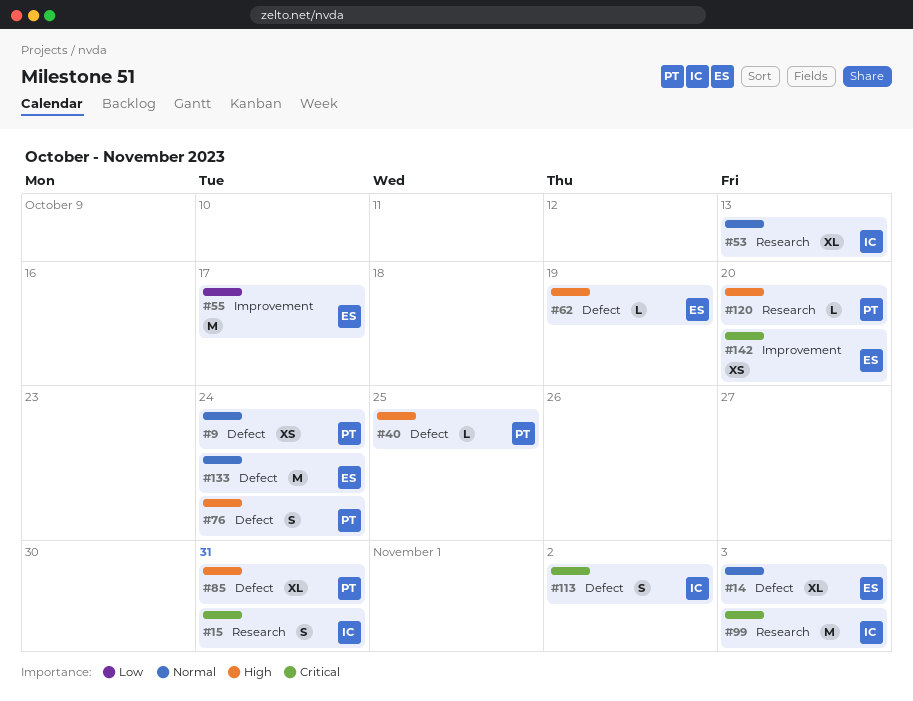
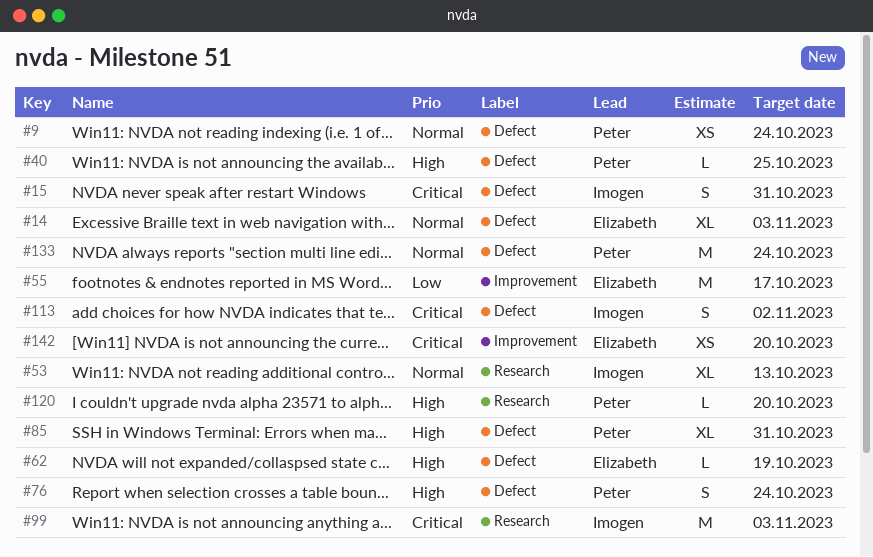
#15, label: Research -> Defect
#133, owner: Elizabeth -> Peter

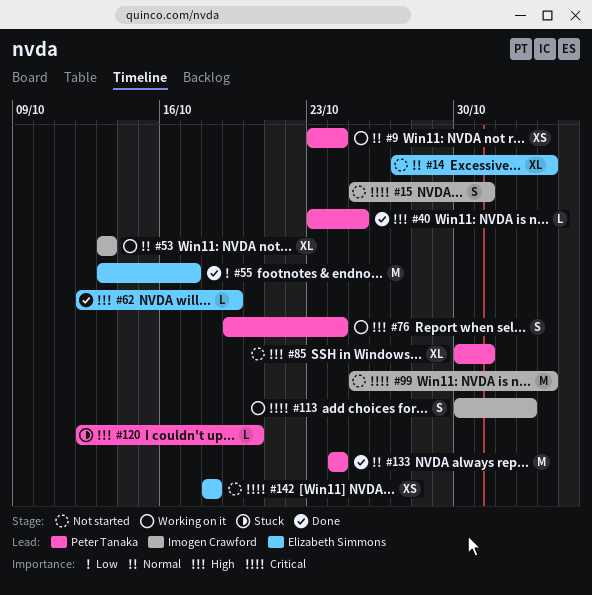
#142, due: Oct 20 -> Oct 18

